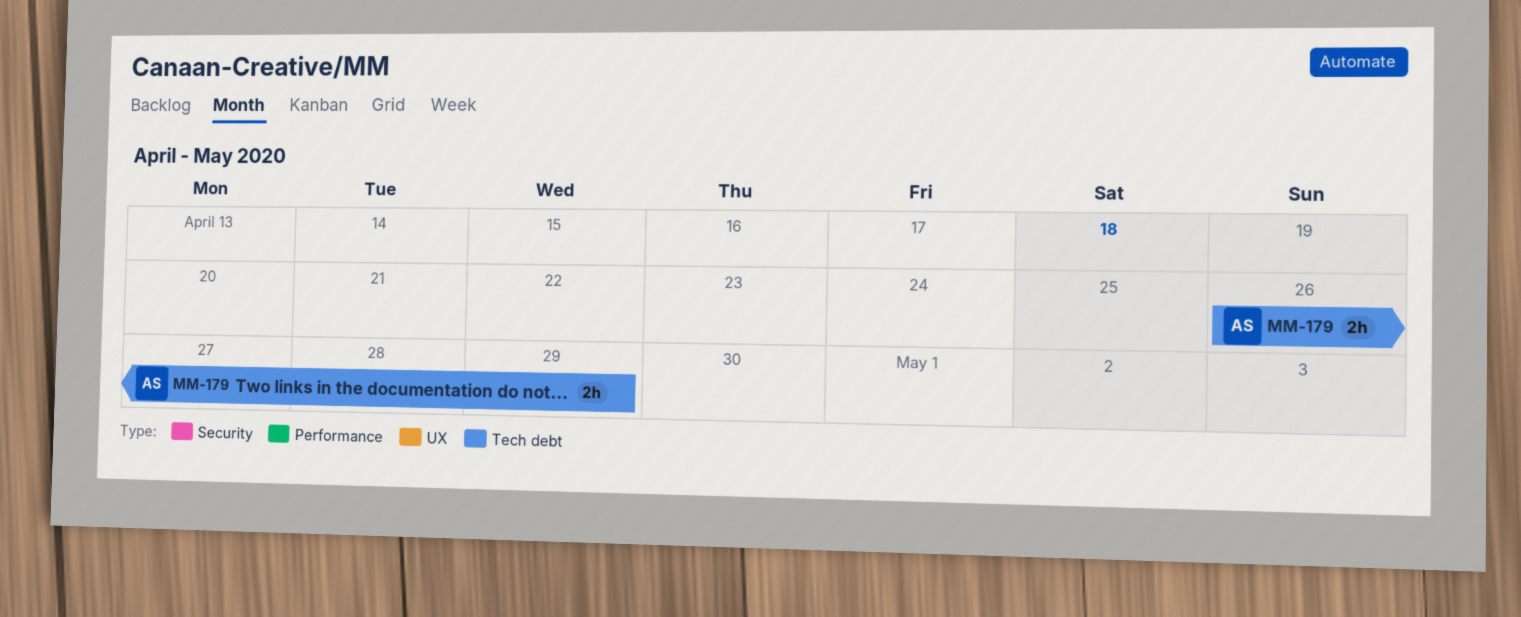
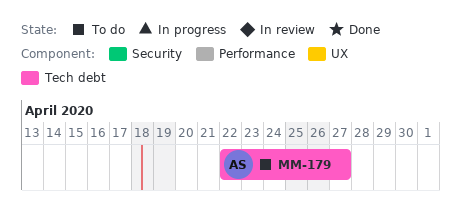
MM-179, start: Apr 26 -> Apr 22
MM-179, due: Apr 29 -> Apr 27

